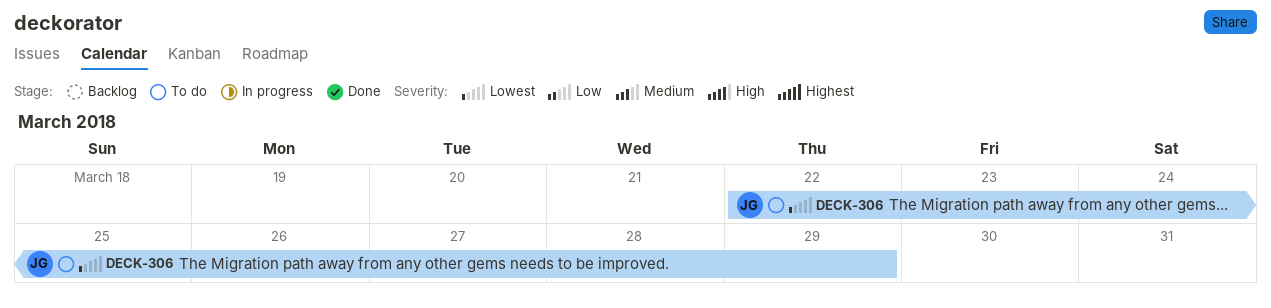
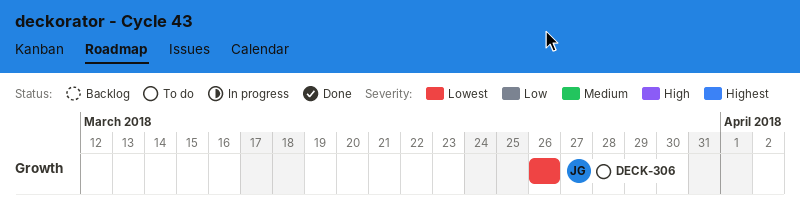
DECK-306, start: Mar 22 -> Mar 26
DECK-306, due: Mar 29 -> Mar 26

